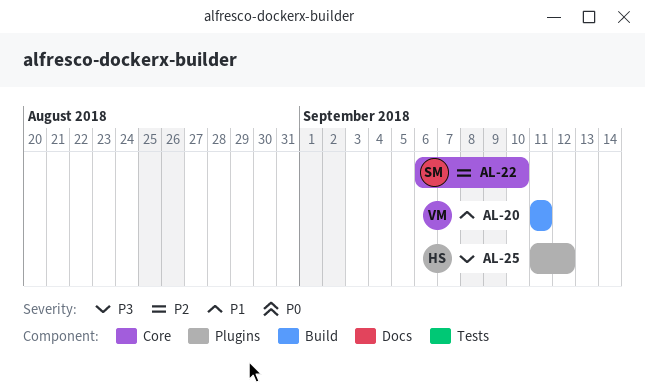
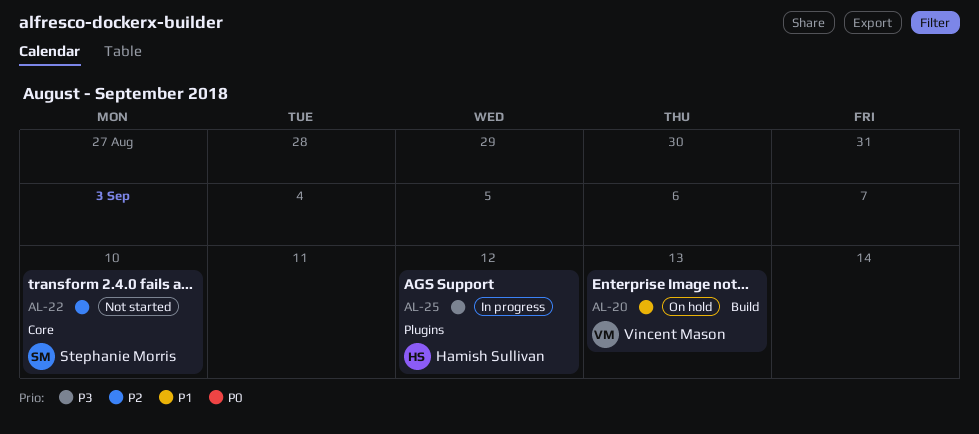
AL-20, due: Sep 11 -> Sep 13

